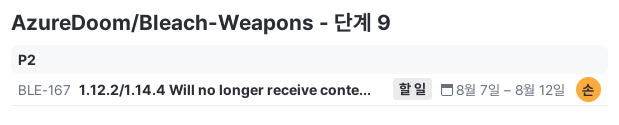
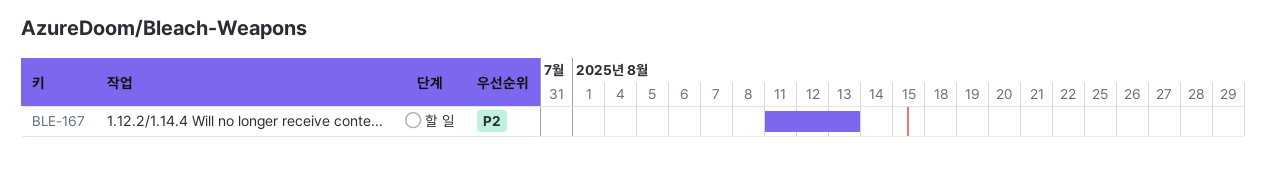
BLE-167, start: Aug 7 -> Aug 11
BLE-167, due: Aug 12 -> Aug 13

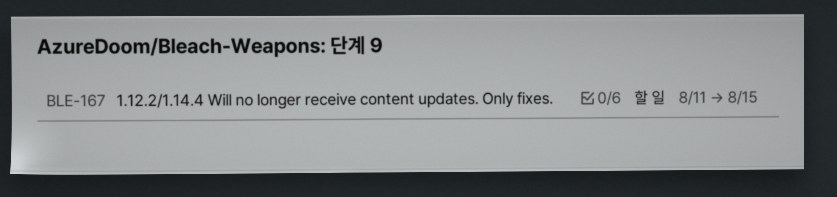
BLE-167, due: Aug 13 -> Aug 15

